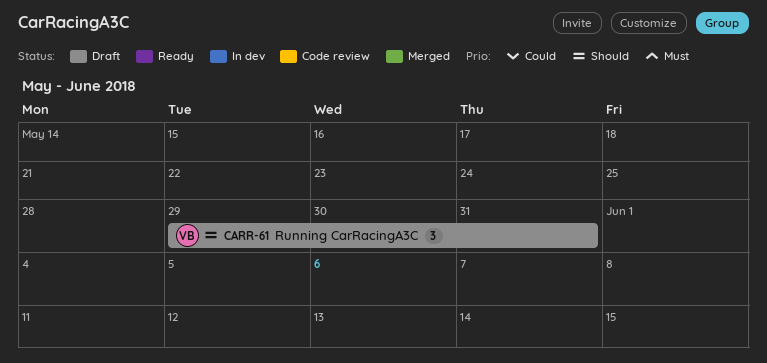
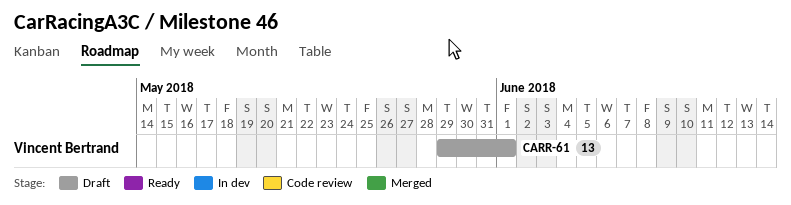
CARR-61, estimate: 3 -> 13
CARR-61, due: May 31 -> Jun 1

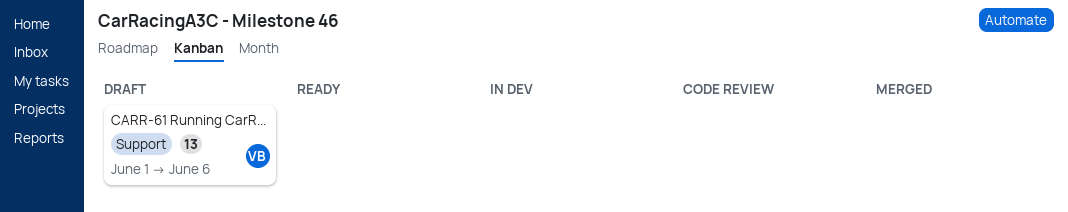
CARR-61, start: May 29 -> Jun 1
CARR-61, due: Jun 1 -> Jun 6

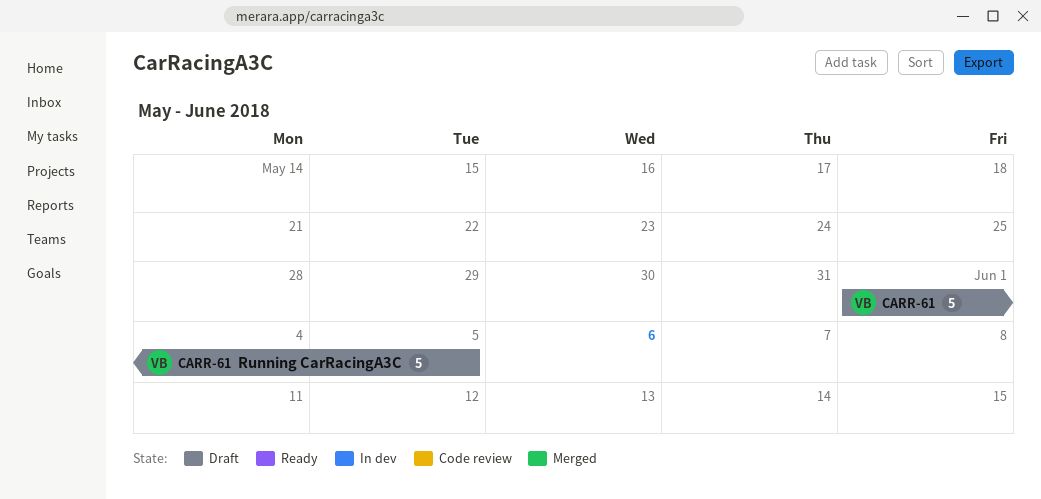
CARR-61, estimate: 13 -> 5
CARR-61, due: Jun 6 -> Jun 5

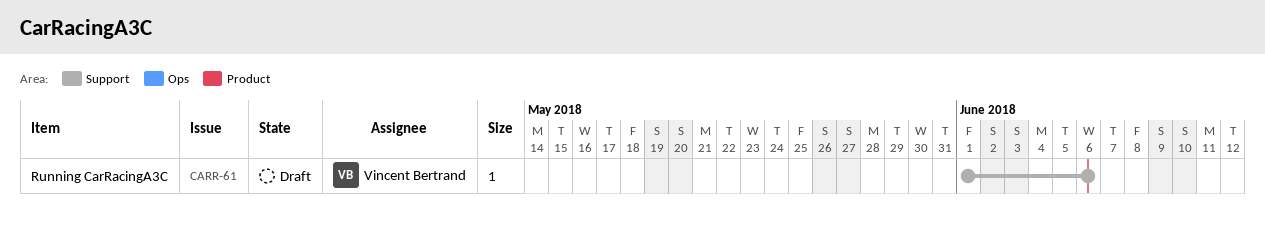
CARR-61, estimate: 5 -> 1
CARR-61, due: Jun 5 -> Jun 6

